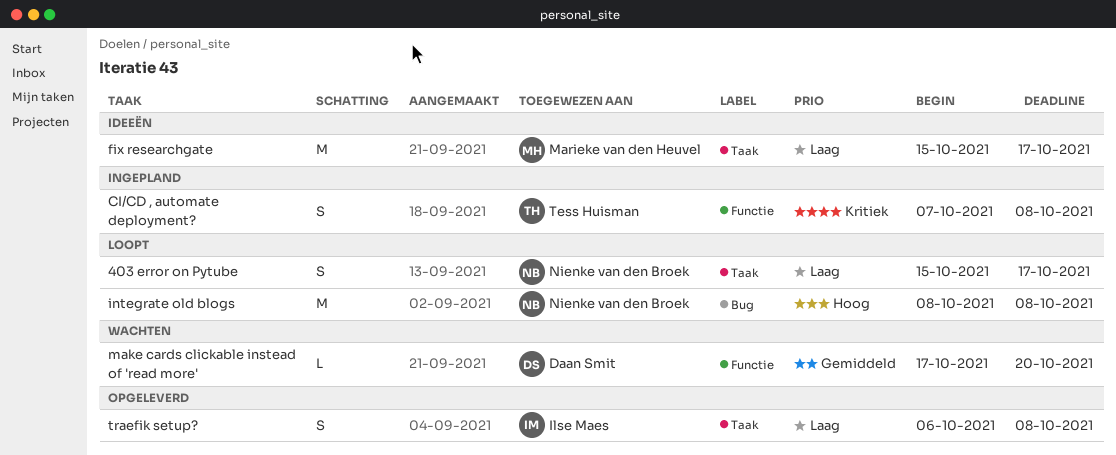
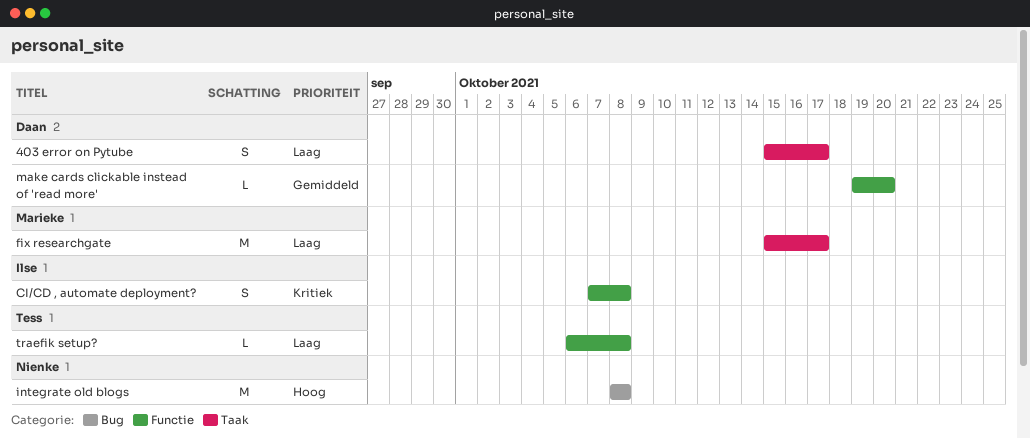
403 error on Pytube, owner: Nienke van den Broek -> Daan Smit
CI/CD , automate deployment?, owner: Tess Huisman -> Ilse Maes
make cards clickable instead of 'read more', start: Oct 17 -> Oct 19
traefik setup?, owner: Ilse Maes -> Tess Huisman
traefik setup?, label: Taak -> Functie
traefik setup?, estimate: S -> L

